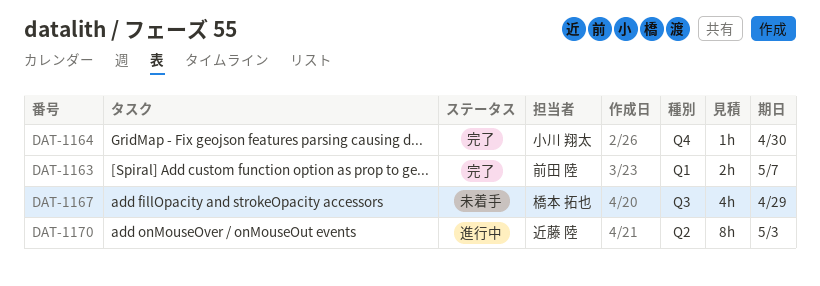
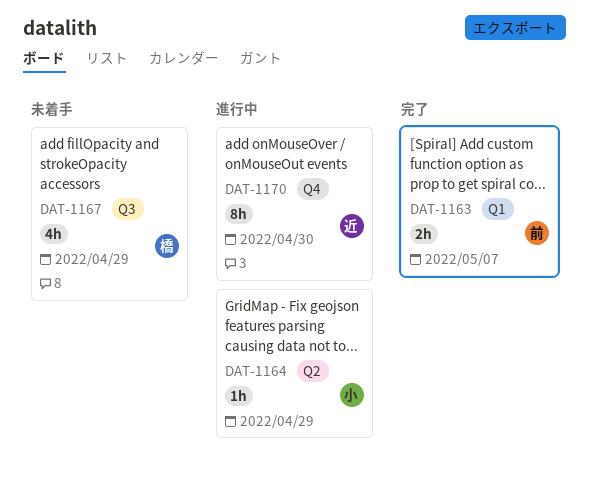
DAT-1164, status: 完了 -> 進行中
DAT-1164, label: Q4 -> Q2
DAT-1164, due: Apr 30 -> Apr 29
DAT-1170, label: Q2 -> Q4
DAT-1170, due: May 3 -> Apr 30

